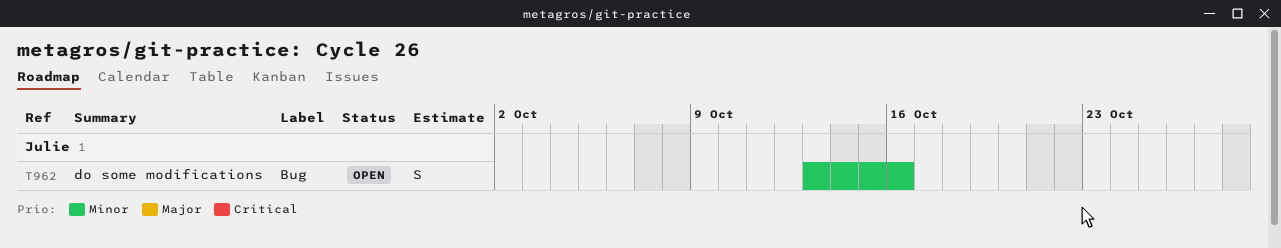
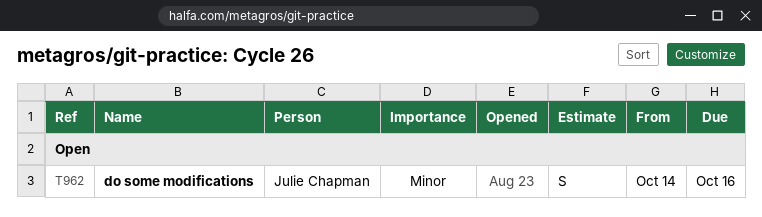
T962, start: Oct 13 -> Oct 14

